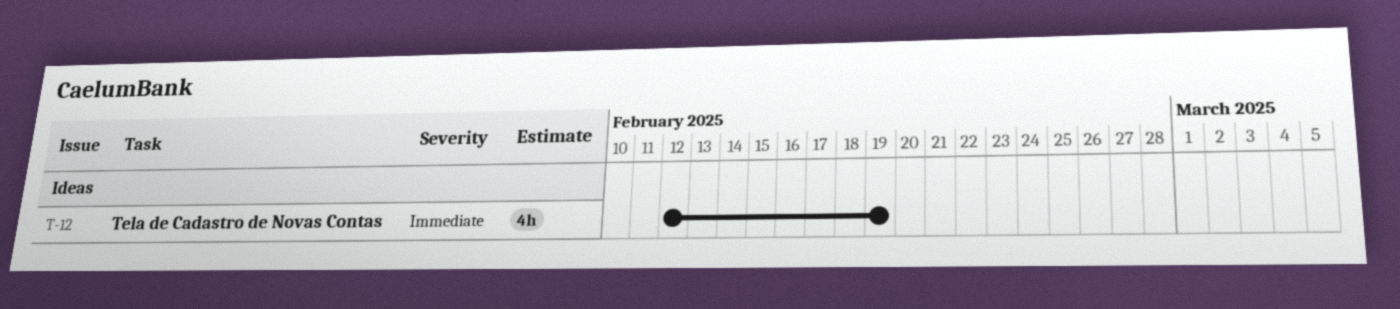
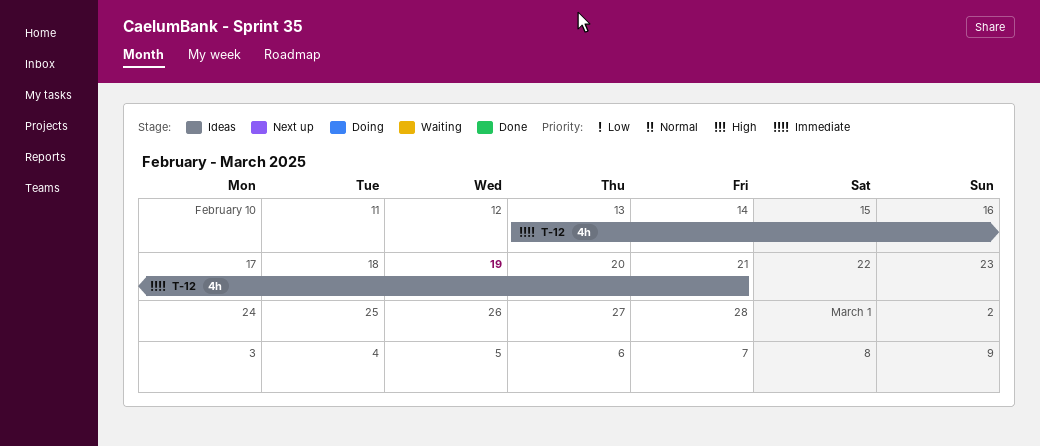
T-12, start: Feb 12 -> Feb 13
T-12, due: Feb 19 -> Feb 21

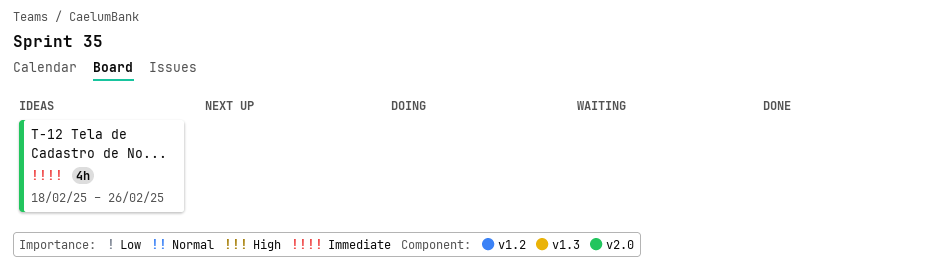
T-12, start: Feb 13 -> Feb 18
T-12, due: Feb 21 -> Feb 26

